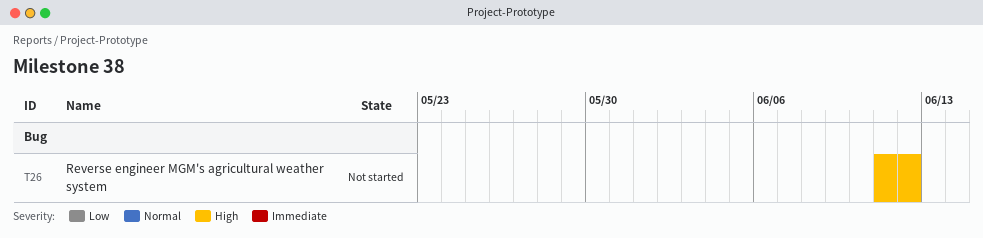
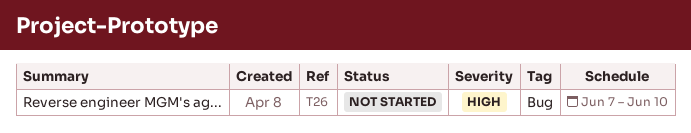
T26, start: Jun 11 -> Jun 7
T26, due: Jun 12 -> Jun 10

